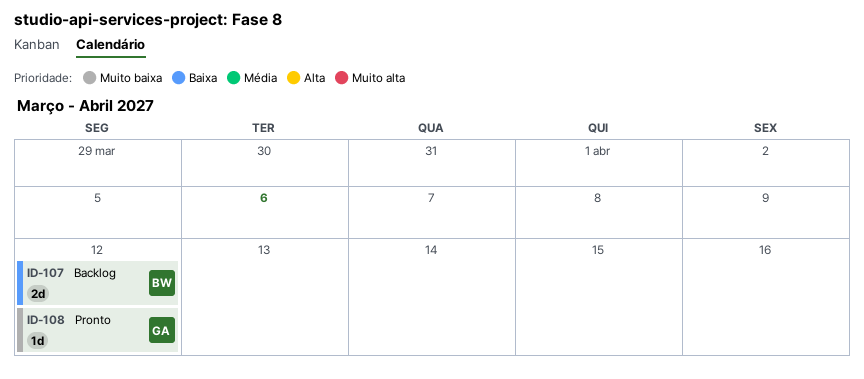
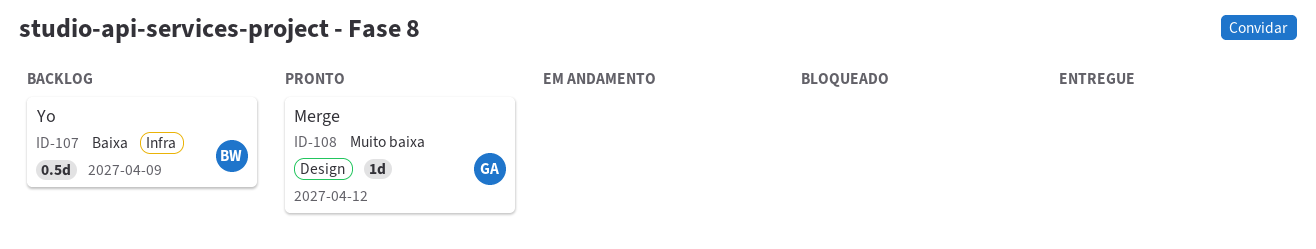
ID-107, estimate: 2d -> 0.5d
ID-107, due: Apr 12 -> Apr 9

